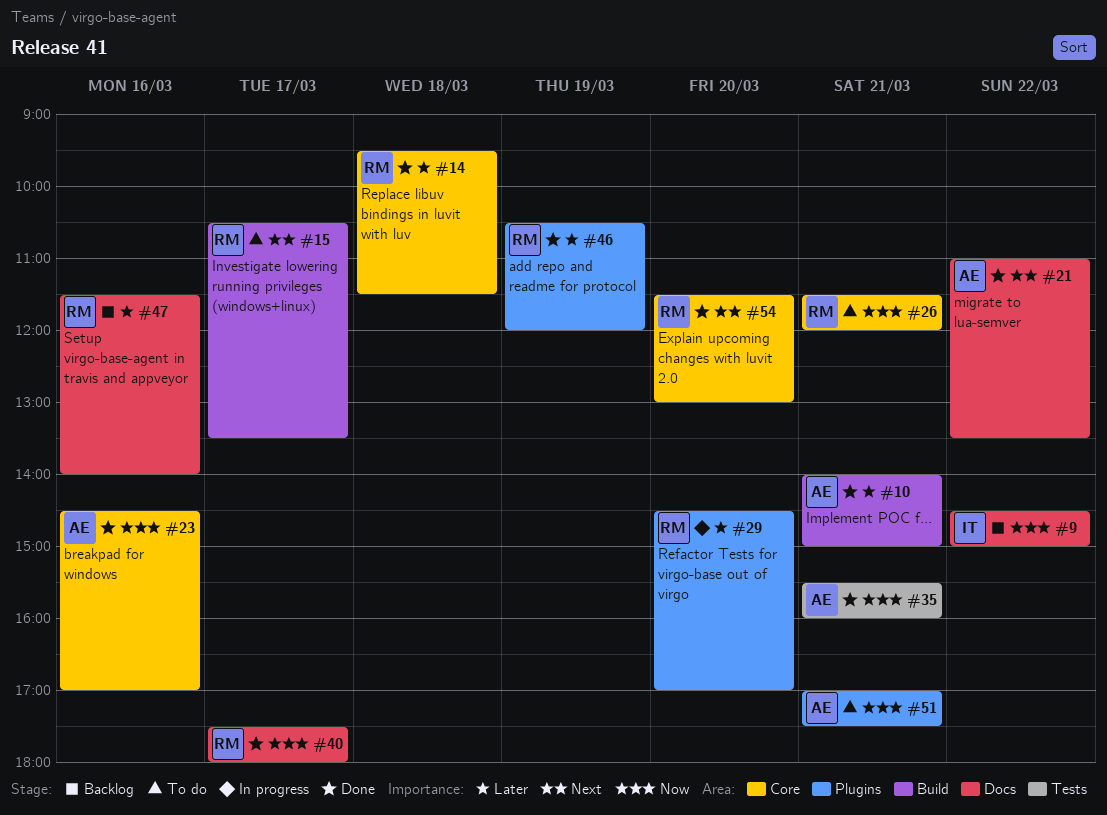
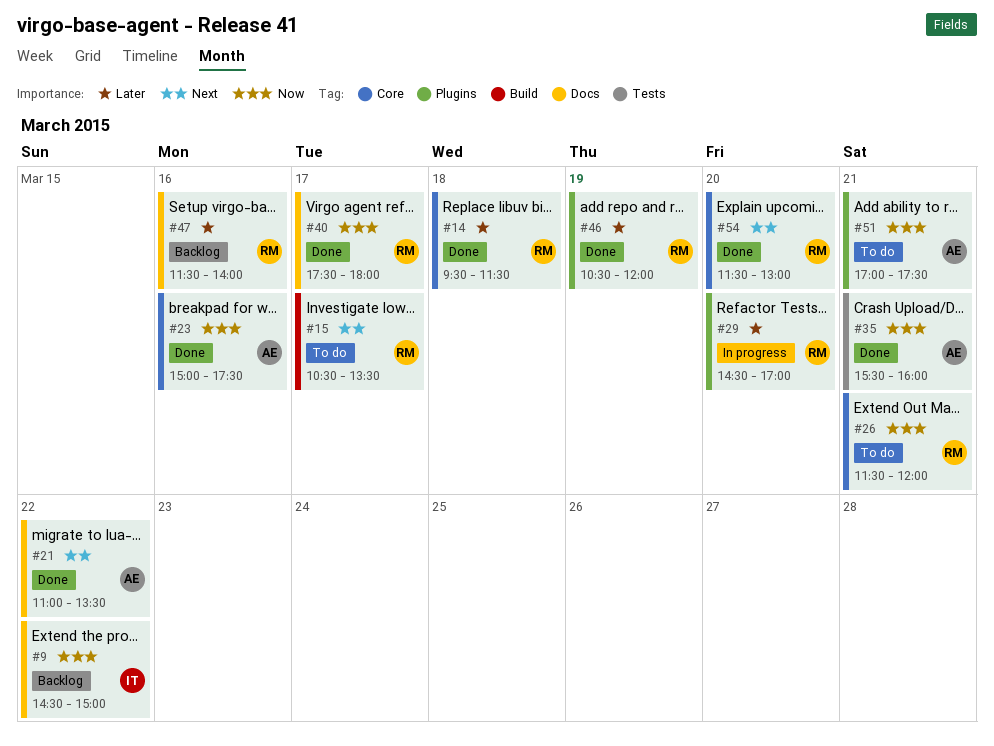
#10: present -> none
#23, begins: 14:30 -> 15:00
#23, ends: 17:00 -> 17:30

